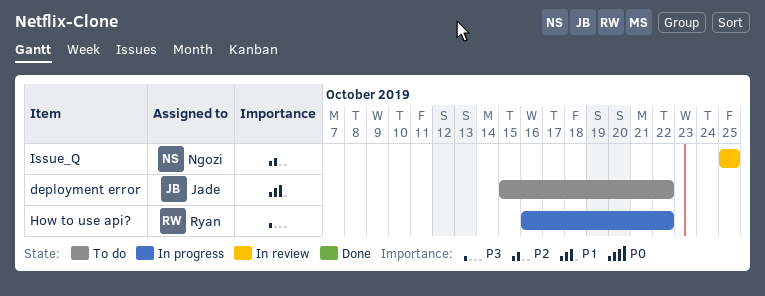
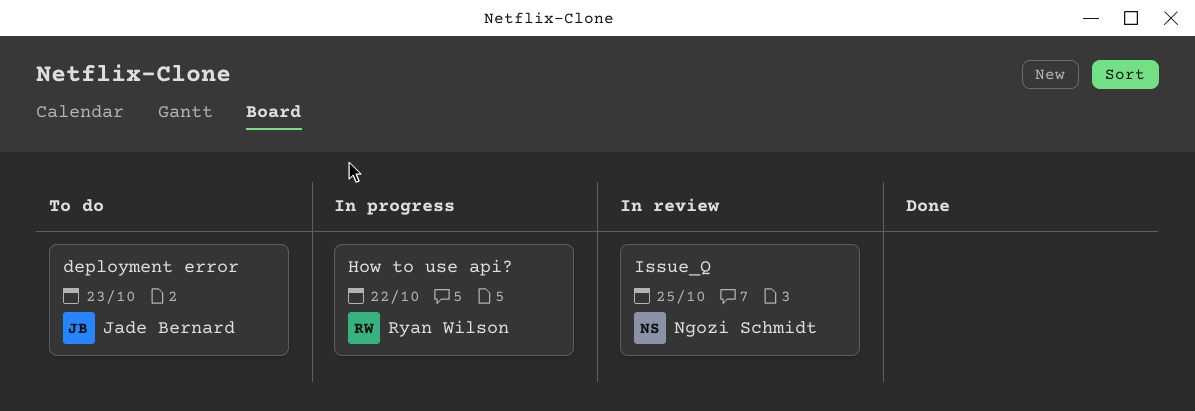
deployment error, due: Oct 22 -> Oct 23

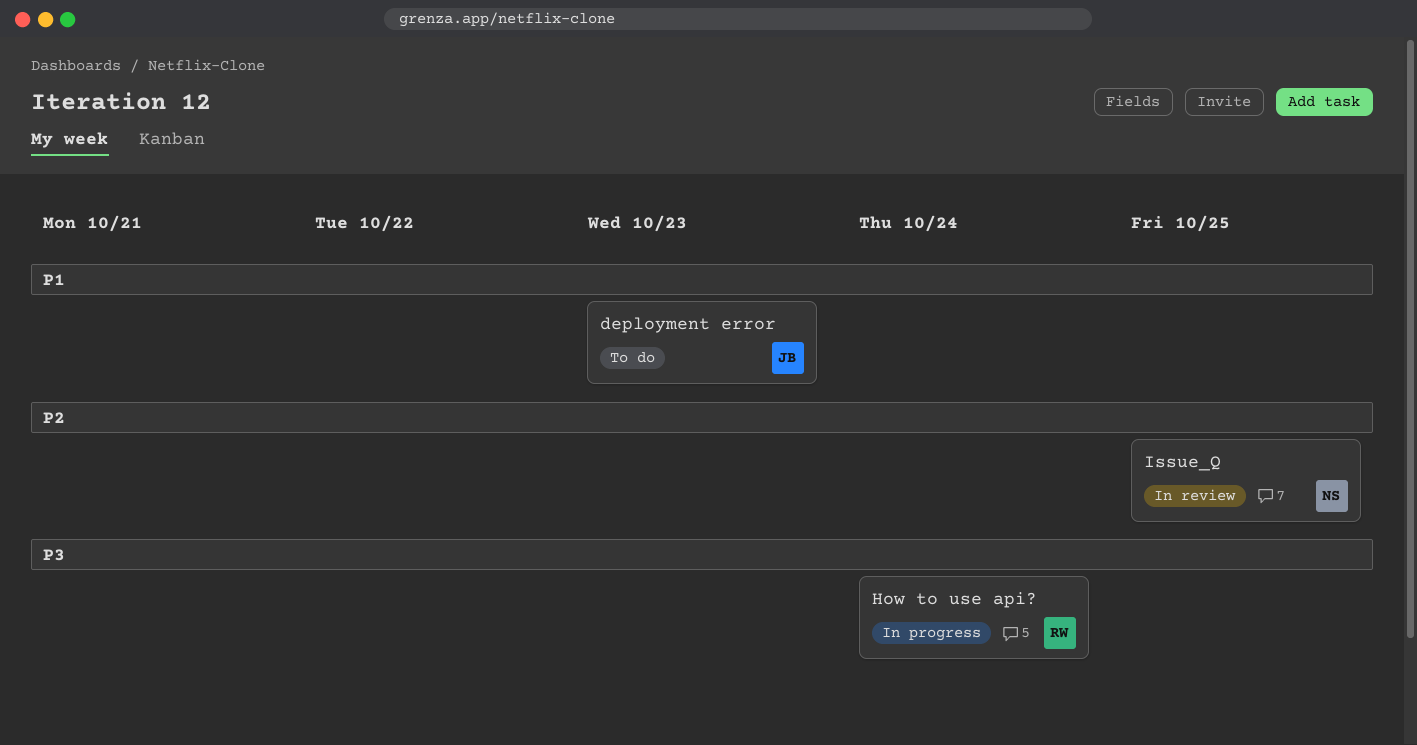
How to use api?, due: Oct 22 -> Oct 24

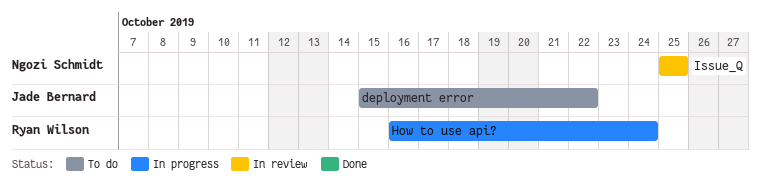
deployment error, due: Oct 23 -> Oct 22

